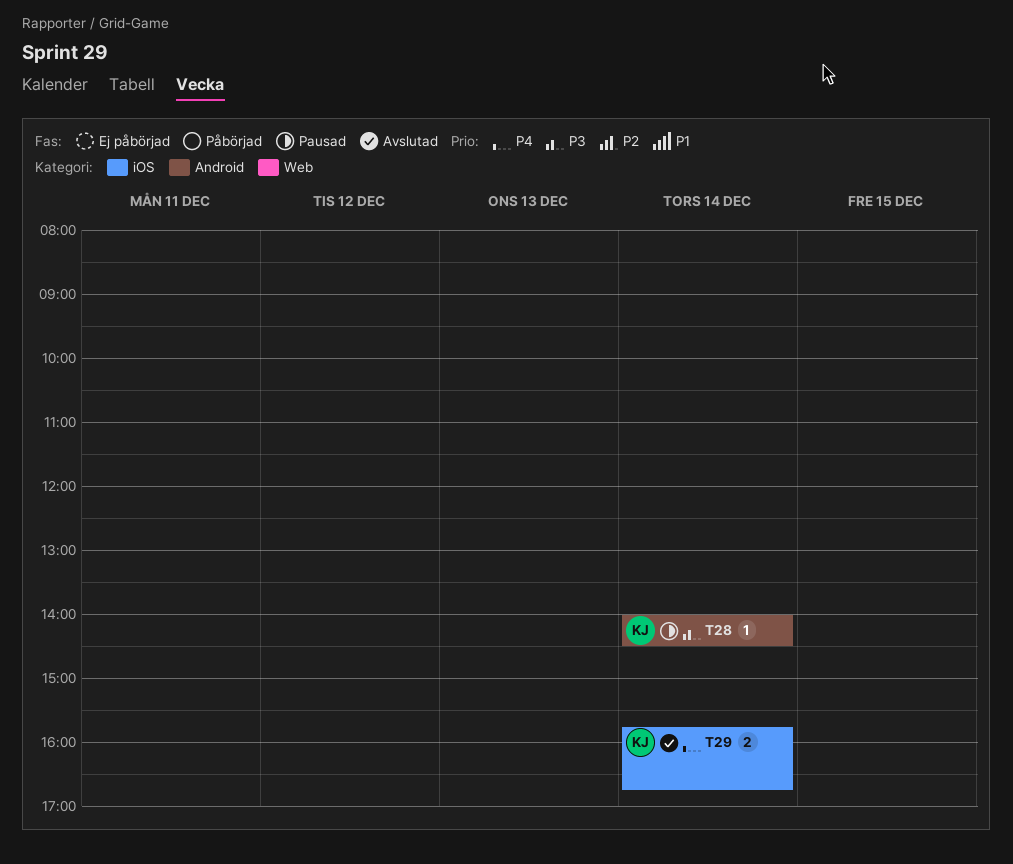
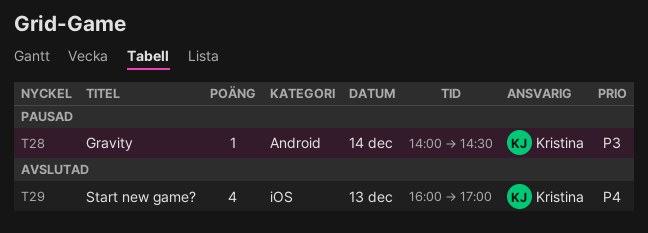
T29, estimate: 2 -> 4
T29, day: Dec 14 -> Dec 13
T29, begins: 15:45 -> 16:00
T29, ends: 16:45 -> 17:00

